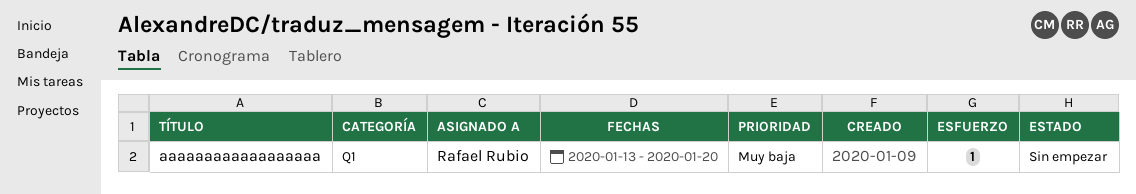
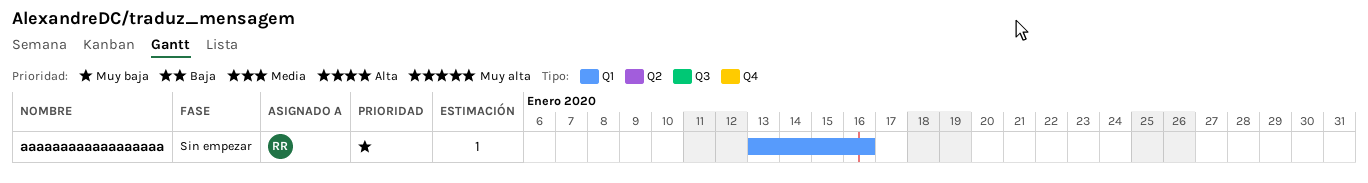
aaaaaaaaaaaaaaaaaa, due: Jan 20 -> Jan 16

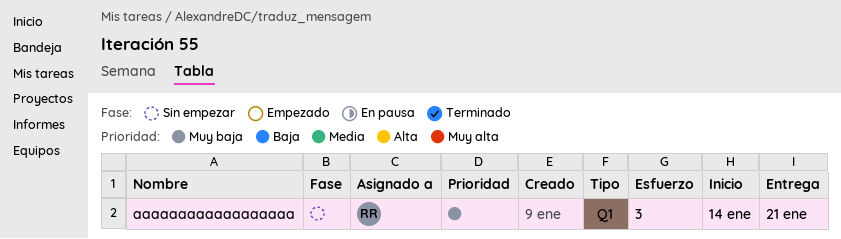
aaaaaaaaaaaaaaaaaa, estimate: 1 -> 3
aaaaaaaaaaaaaaaaaa, start: Jan 13 -> Jan 14
aaaaaaaaaaaaaaaaaa, due: Jan 16 -> Jan 21

